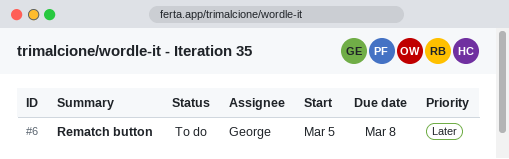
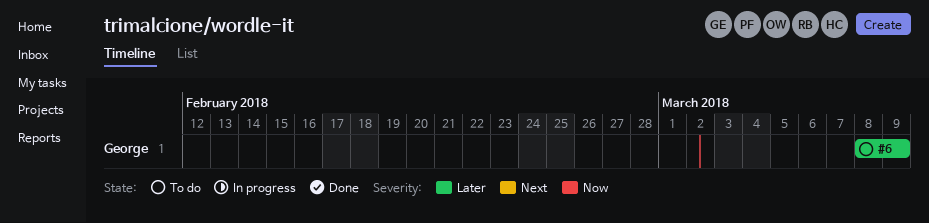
#6, start: Mar 5 -> Mar 8
#6, due: Mar 8 -> Mar 9

